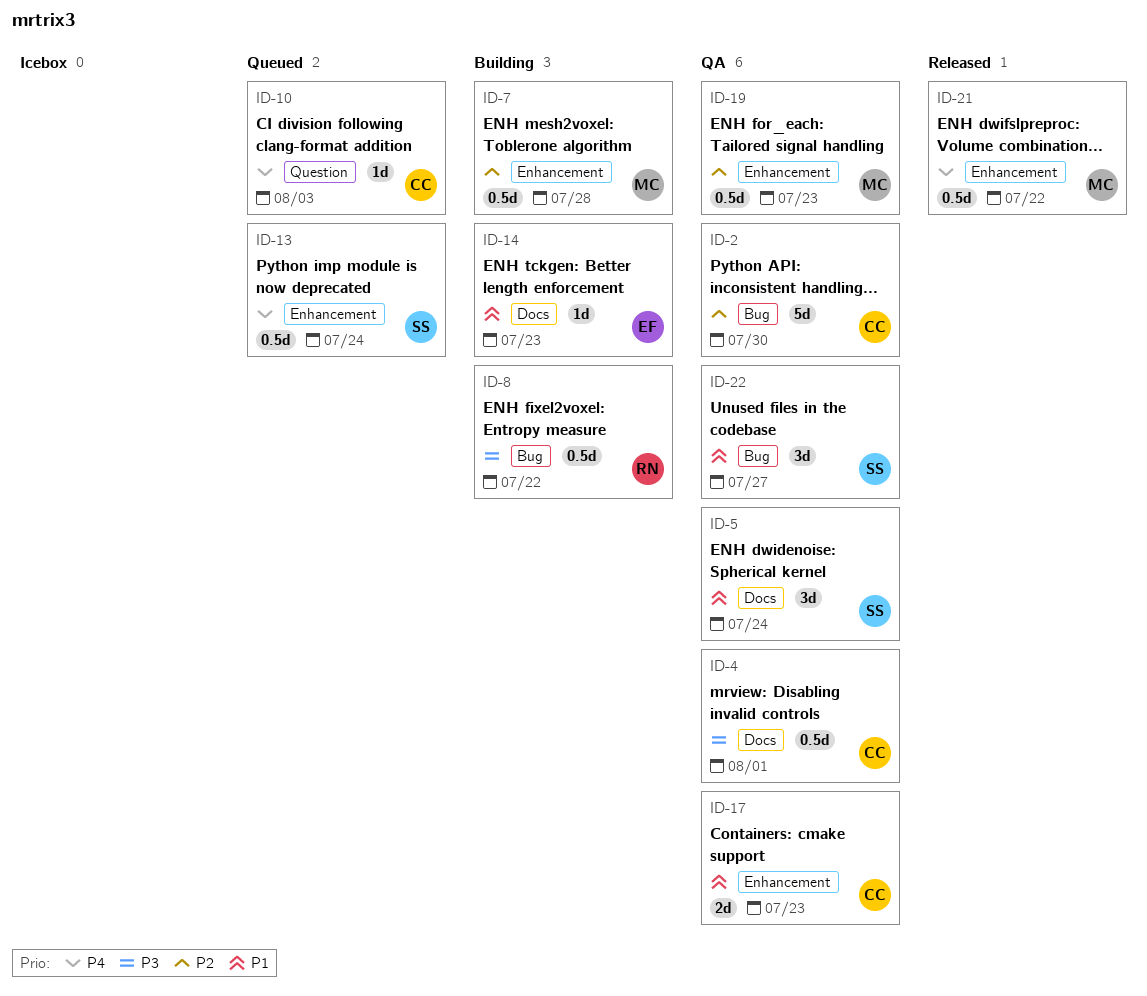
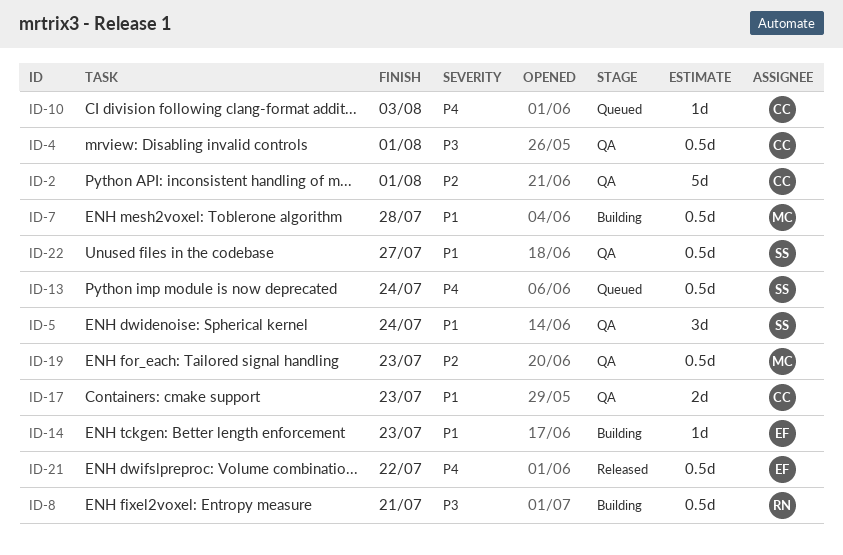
ID-2, due: Jul 30 -> Aug 1
ID-7, priority: P2 -> P1
ID-8, due: Jul 22 -> Jul 21
ID-21, owner: MC -> EF
ID-22, estimate: 3d -> 0.5d

